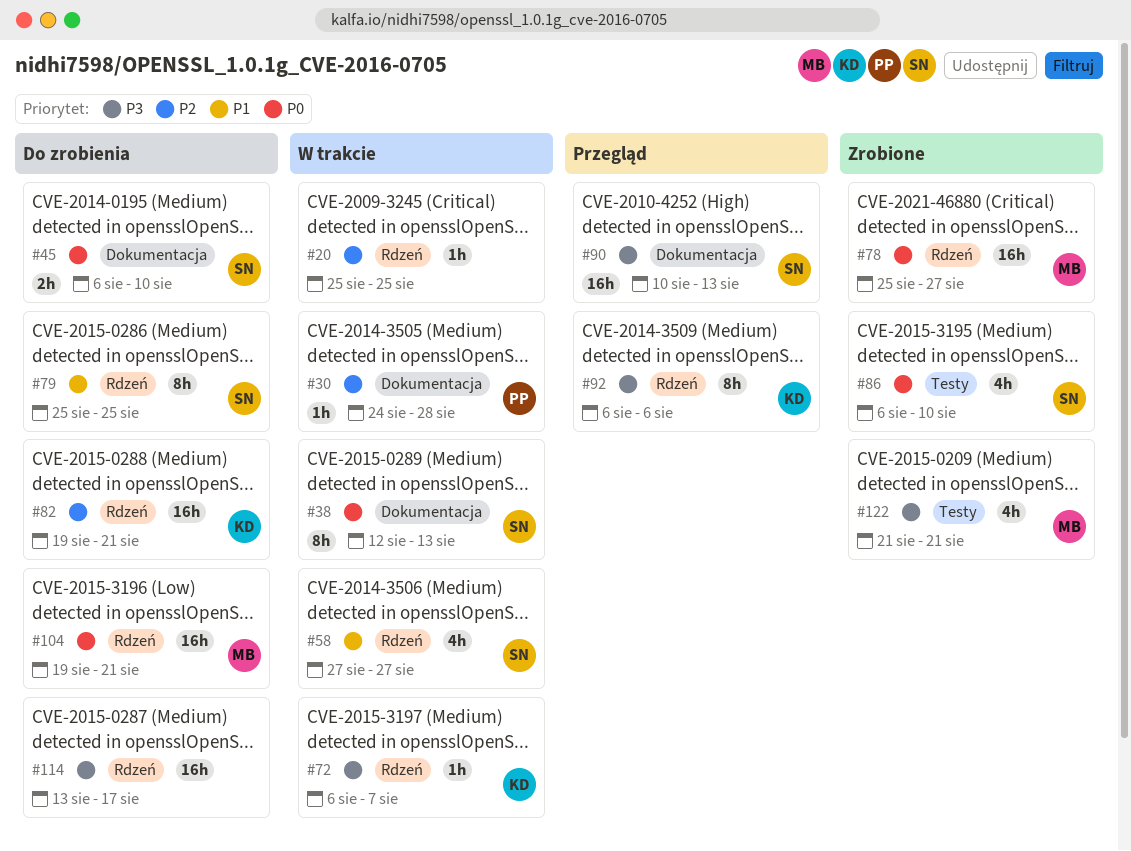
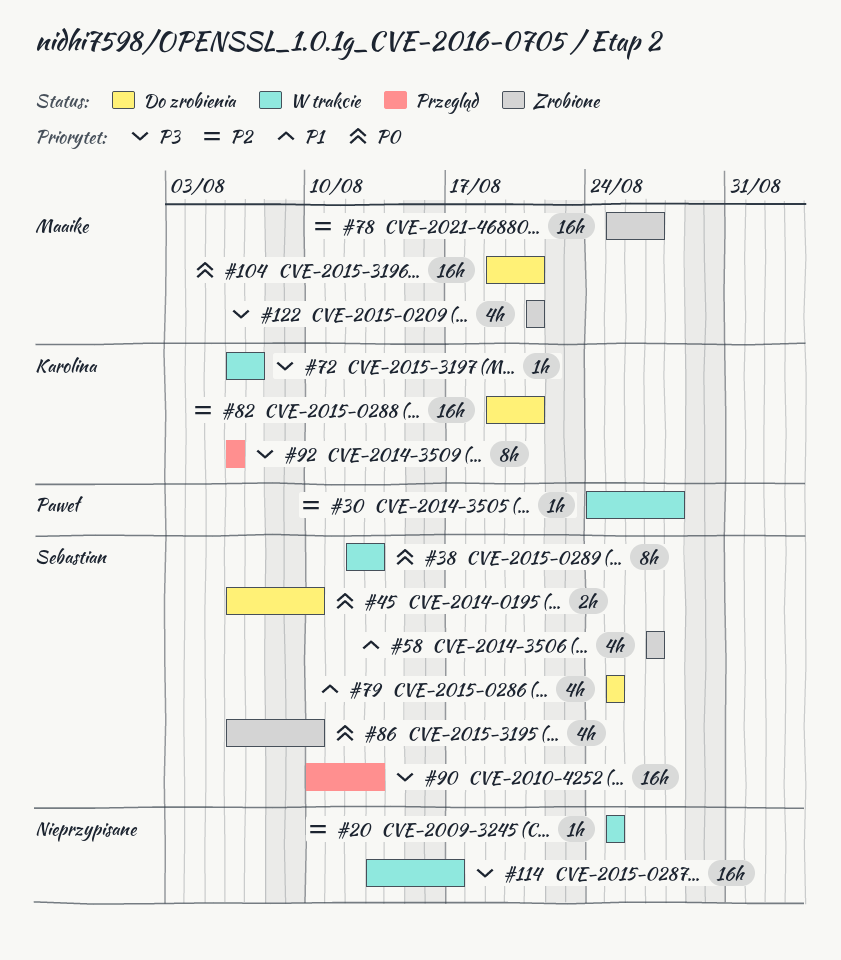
#58, status: W trakcie -> Zrobione
#78, priority: P0 -> P2
#79, estimate: 8h -> 4h
#114, status: Do zrobienia -> W trakcie

